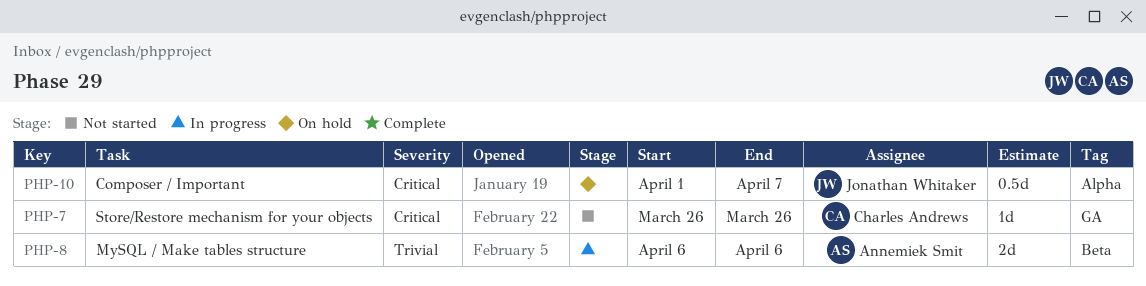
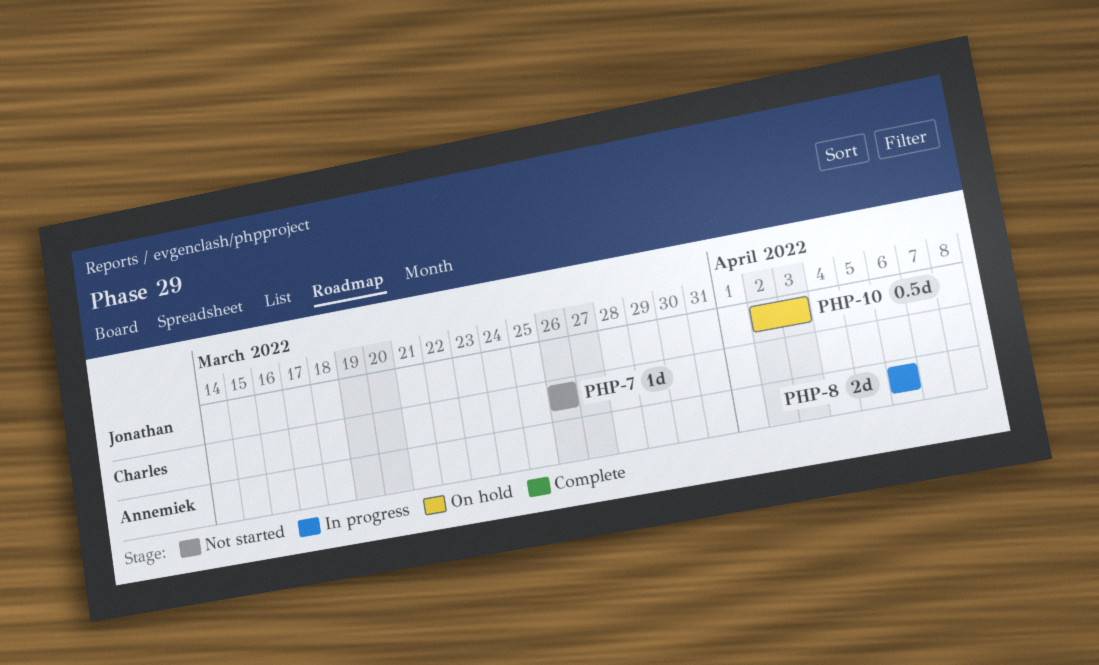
PHP-10, start: Apr 1 -> Apr 2
PHP-10, due: Apr 7 -> Apr 3

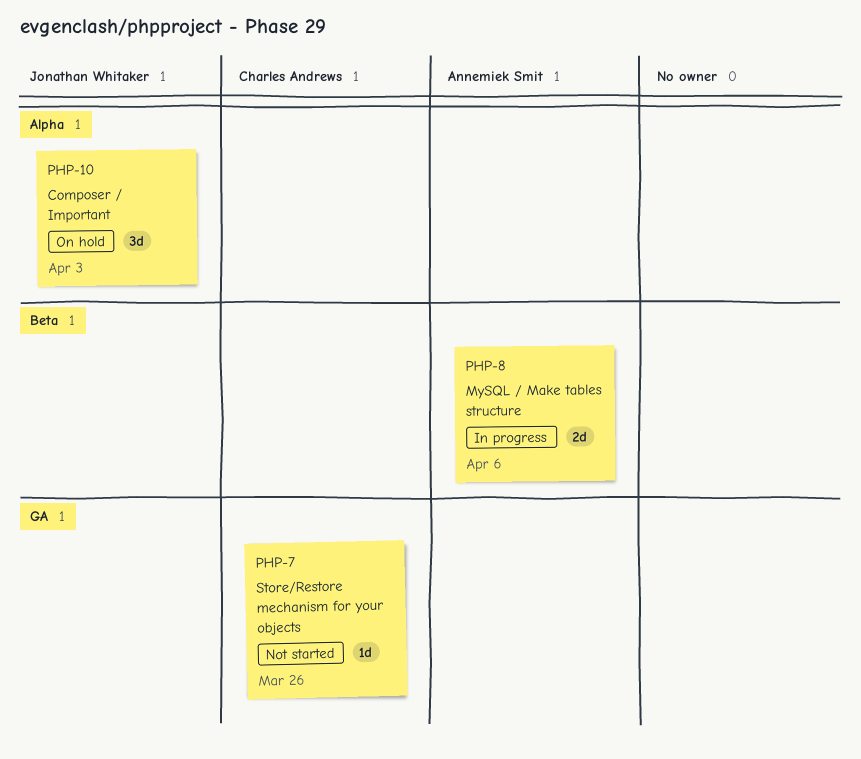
PHP-10, estimate: 0.5d -> 3d

